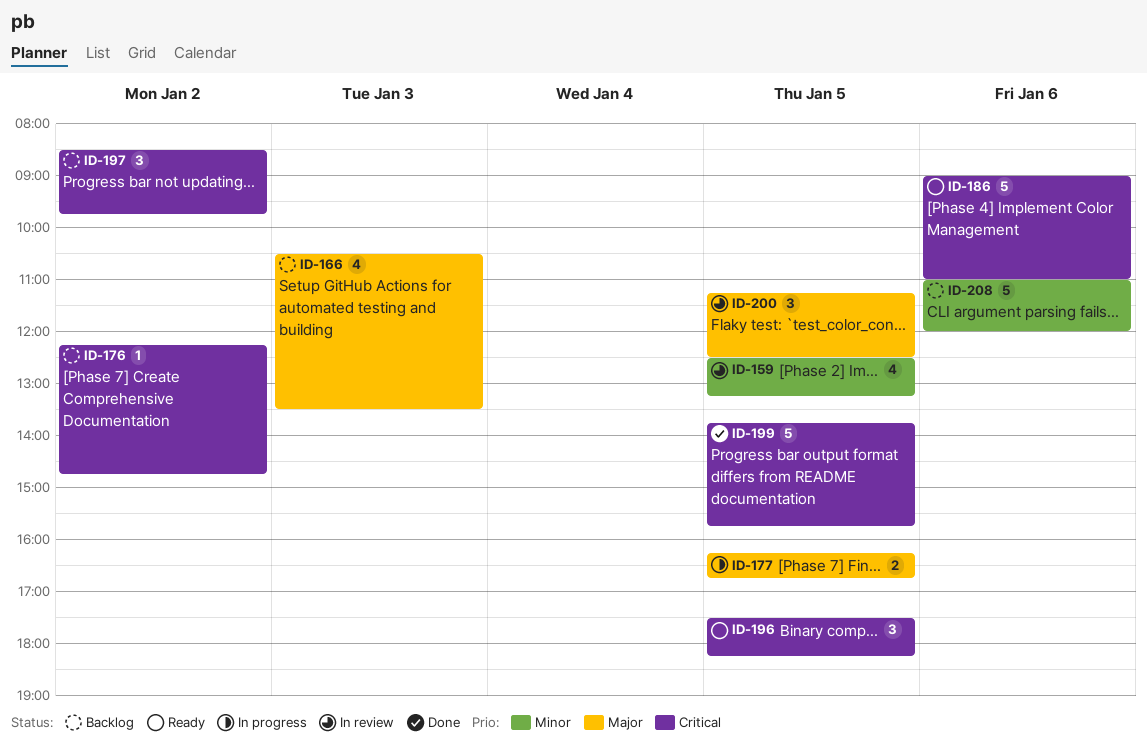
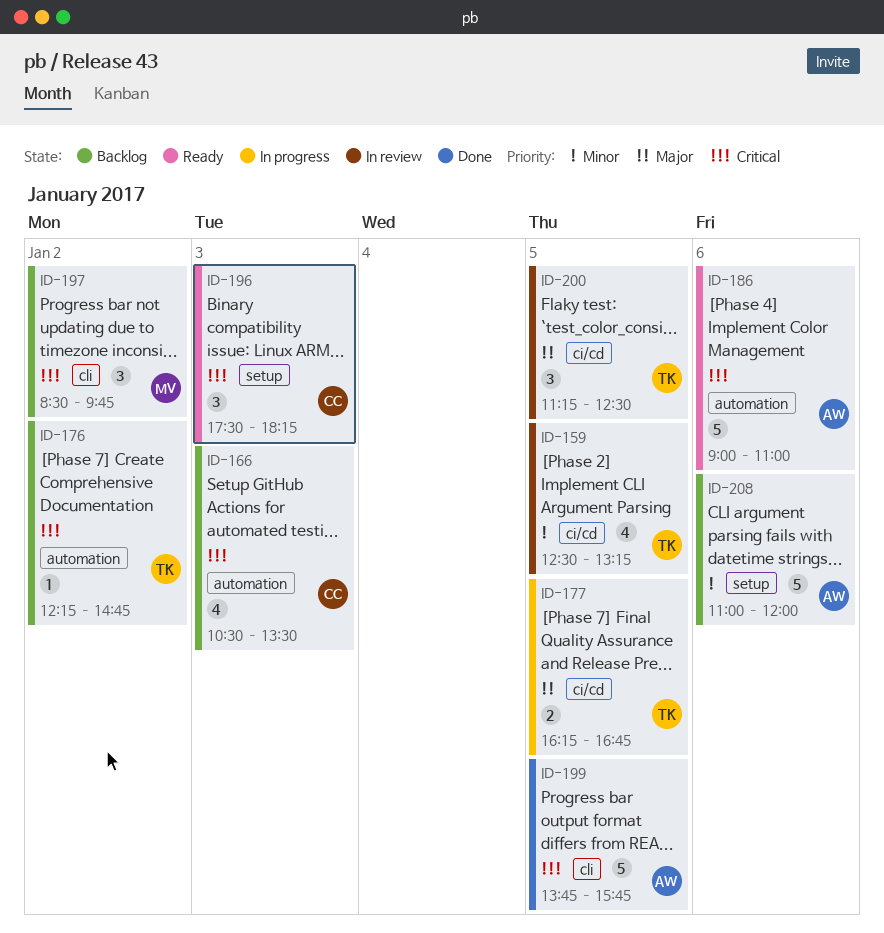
ID-166, priority: Major -> Critical
ID-196, day: Jan 5 -> Jan 3

